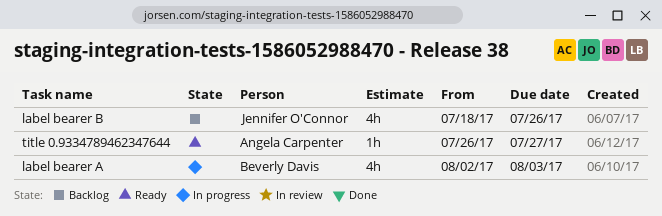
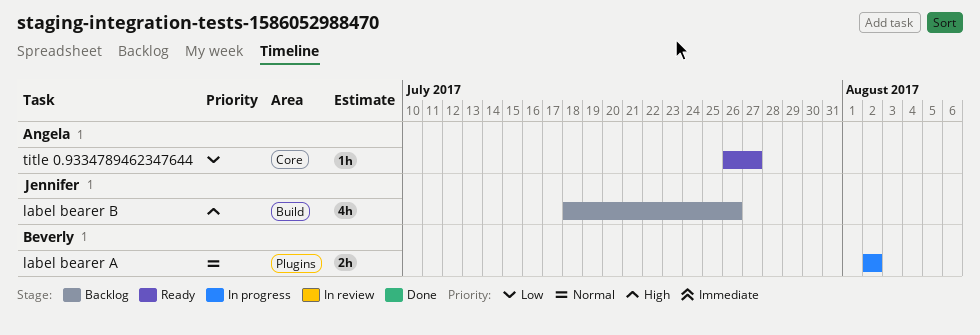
label bearer A, estimate: 4h -> 2h
label bearer A, due: Aug 3 -> Aug 2

